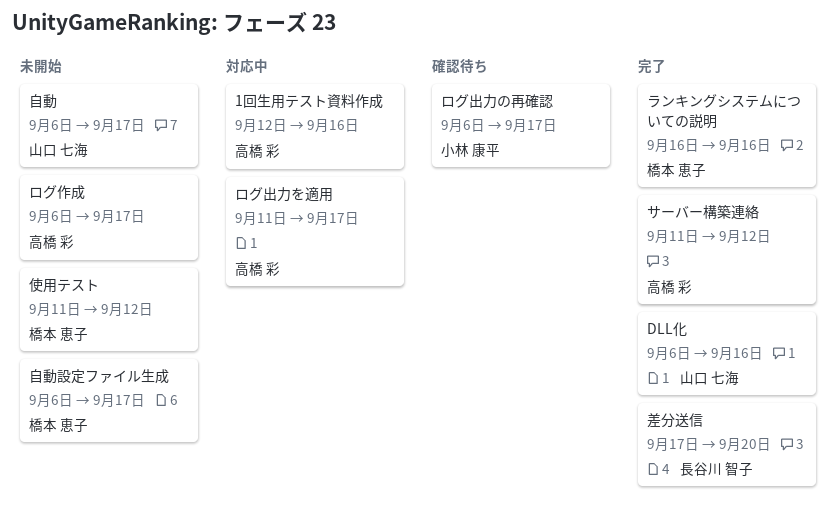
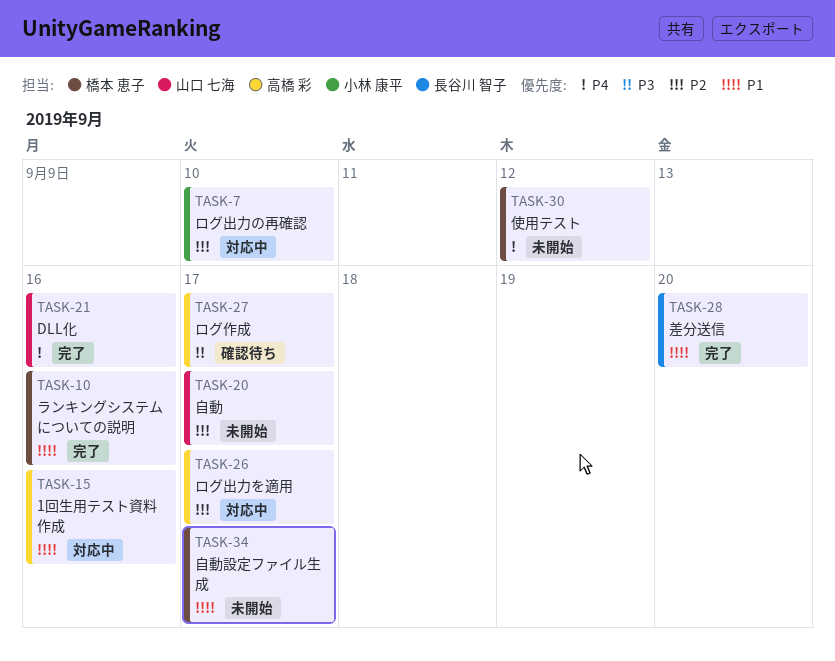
サーバー構築連絡: present -> none
ログ作成, status: 未開始 -> 確認待ち
ログ出力の再確認, status: 確認待ち -> 対応中
ログ出力の再確認, due: Sep 17 -> Sep 10

